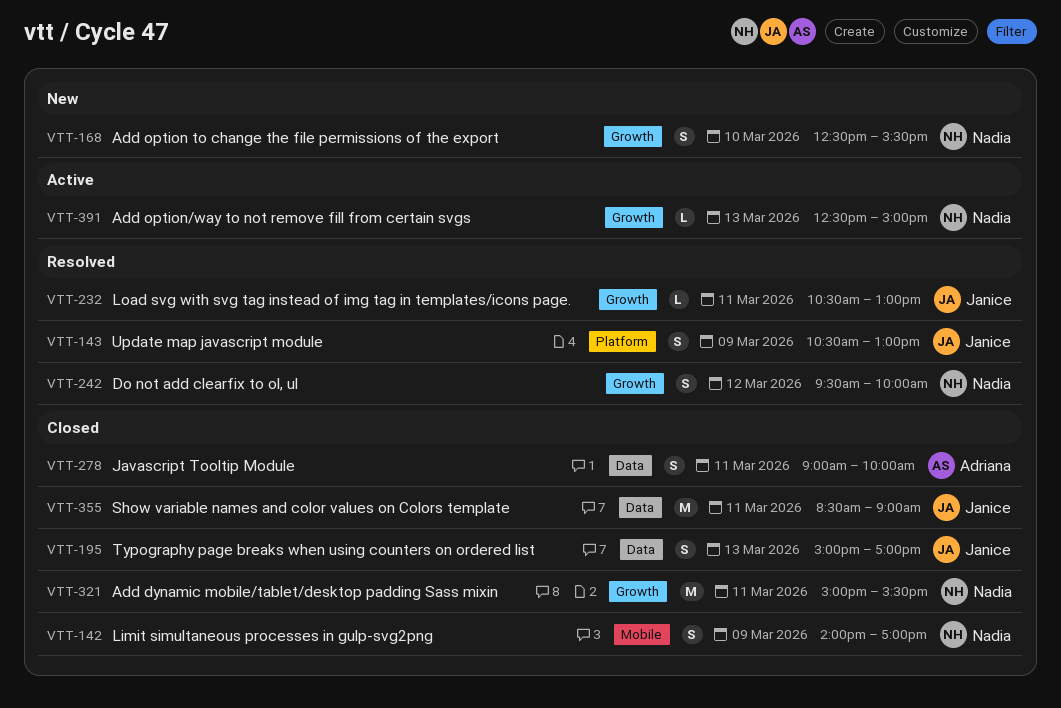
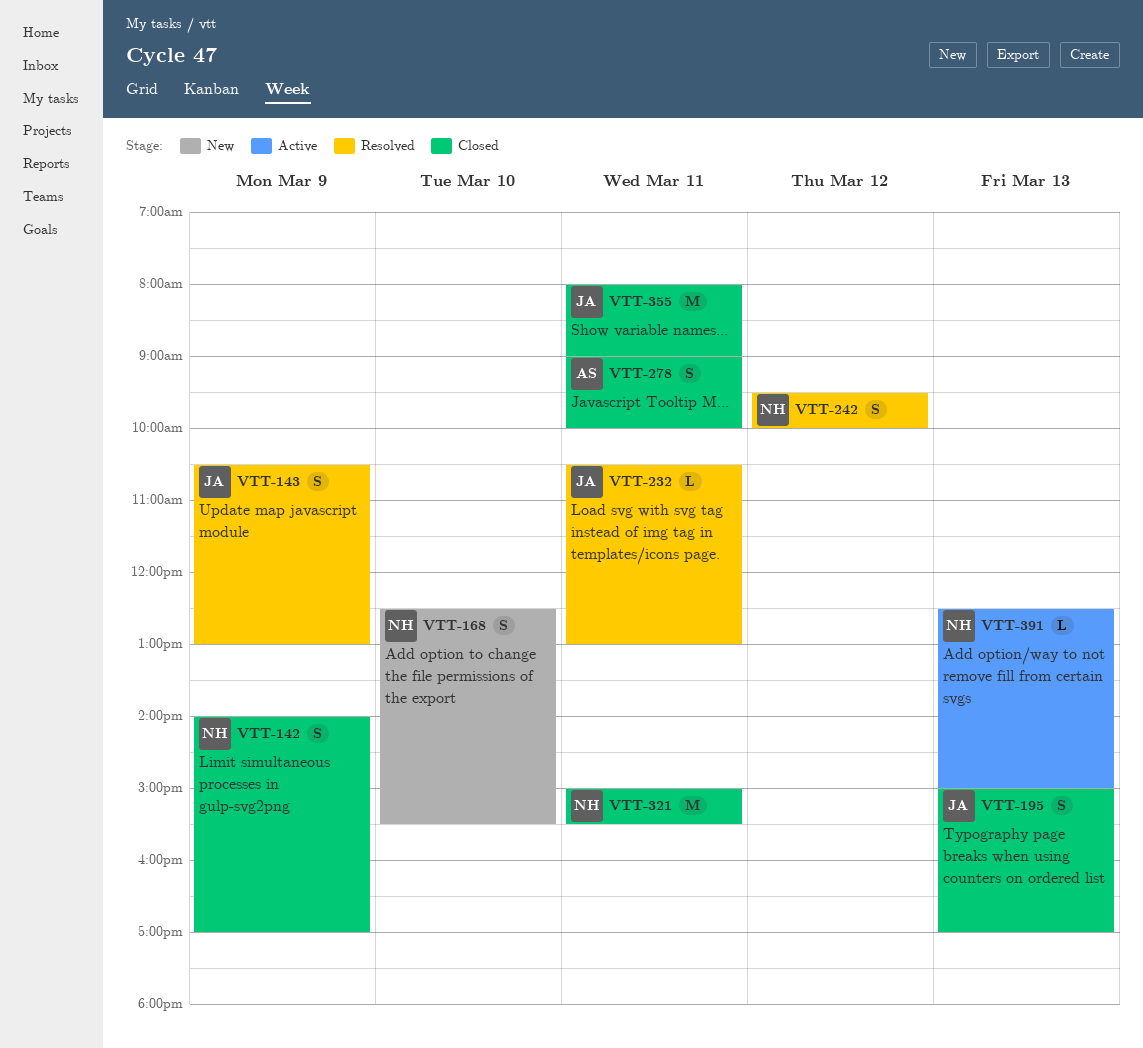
VTT-355, begins: 08:30 -> 08:00

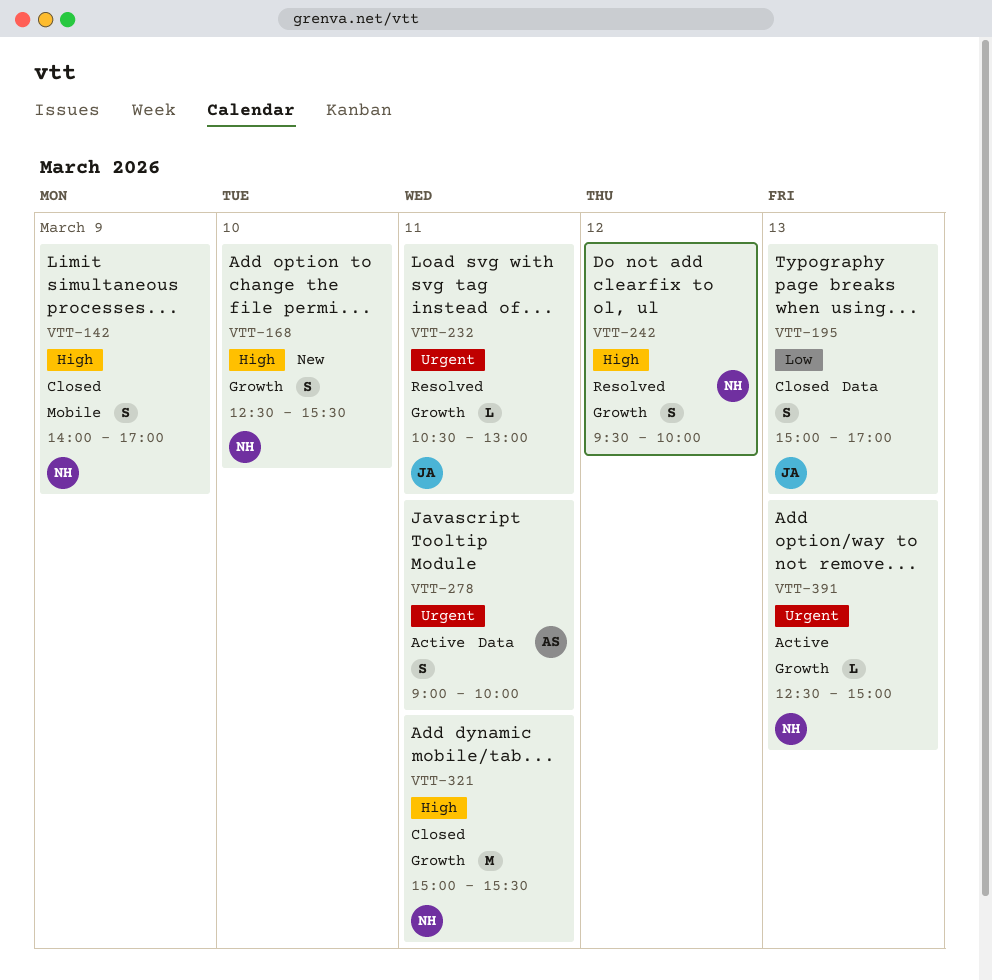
VTT-143: present -> none
VTT-278, status: Closed -> Active
VTT-355: present -> none

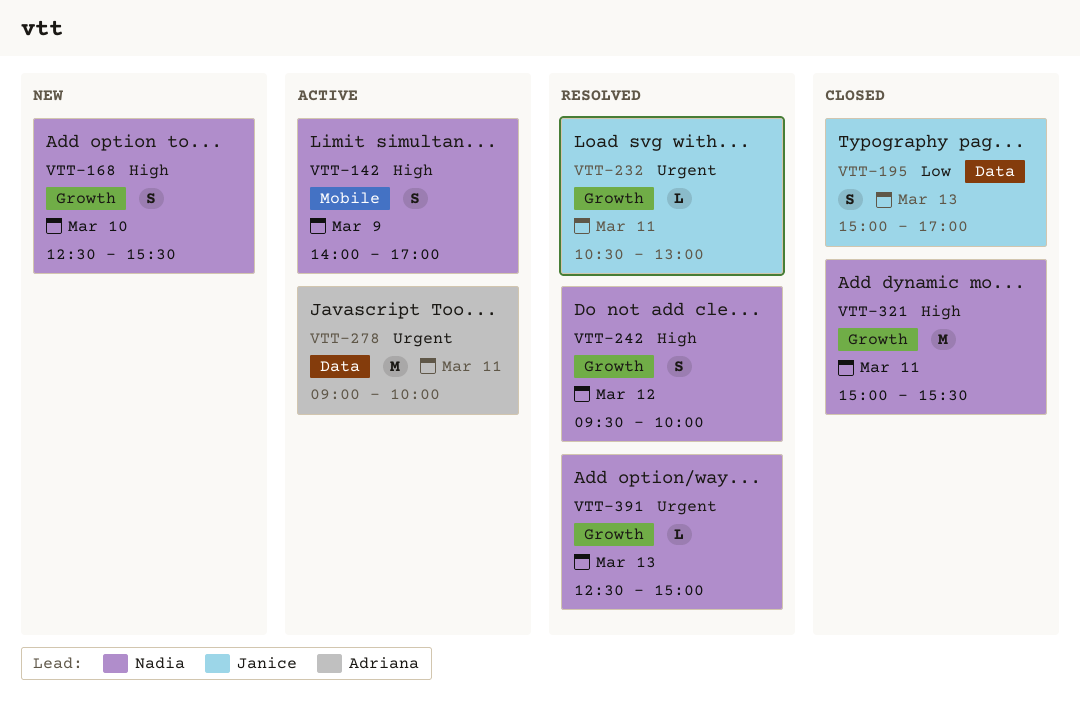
VTT-142, status: Closed -> Active
VTT-278, estimate: S -> M
VTT-391, status: Active -> Resolved

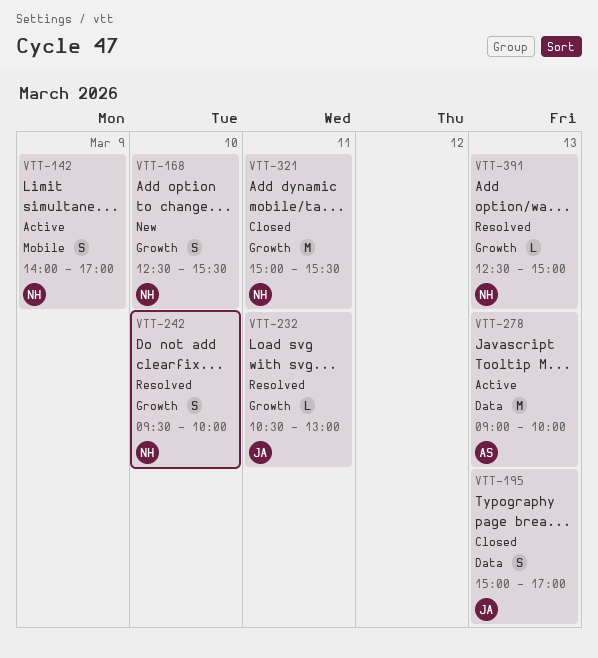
VTT-242, day: Mar 12 -> Mar 10
VTT-278, day: Mar 11 -> Mar 13

